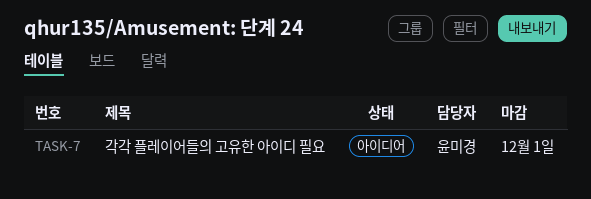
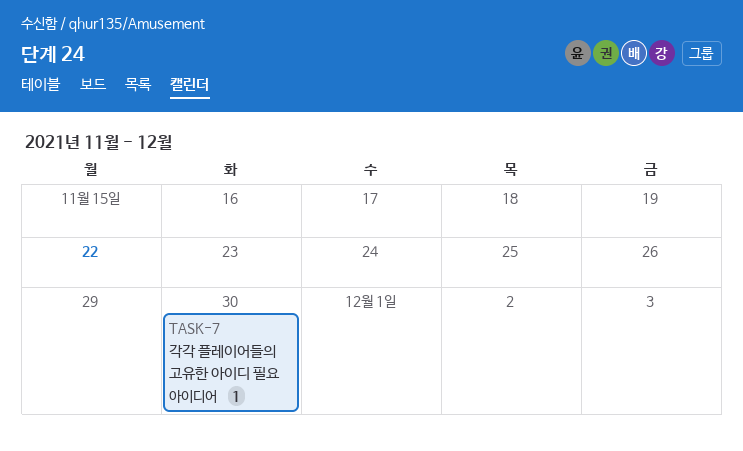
TASK-7, due: Dec 1 -> Nov 30

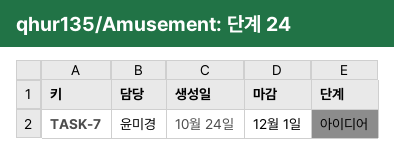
TASK-7, due: Nov 30 -> Dec 1

